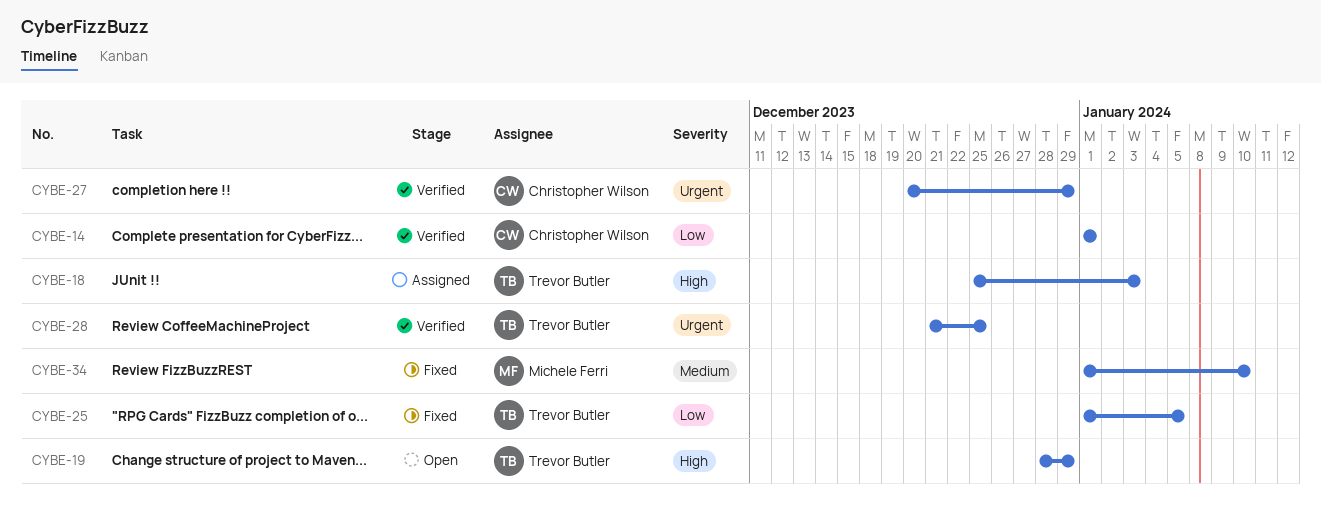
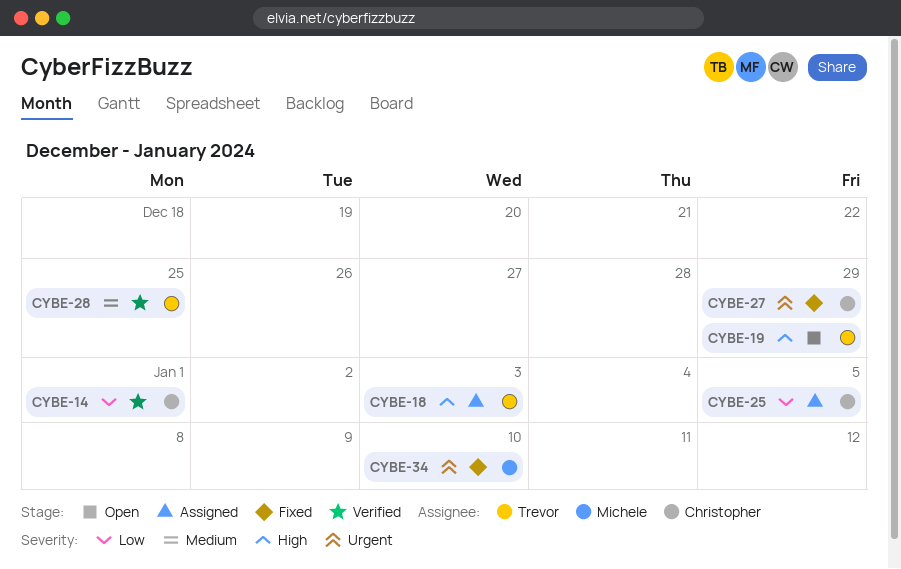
CYBE-25, status: Fixed -> Assigned
CYBE-25, owner: Trevor Butler -> Christopher Wilson
CYBE-27, status: Verified -> Fixed
CYBE-28, priority: Urgent -> Medium
CYBE-34, priority: Medium -> Urgent

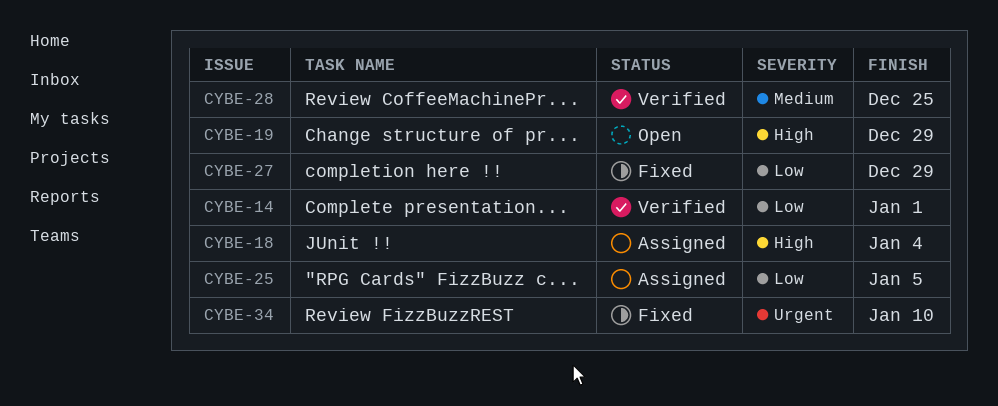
CYBE-18, due: Jan 3 -> Jan 4
CYBE-27, priority: Urgent -> Low

